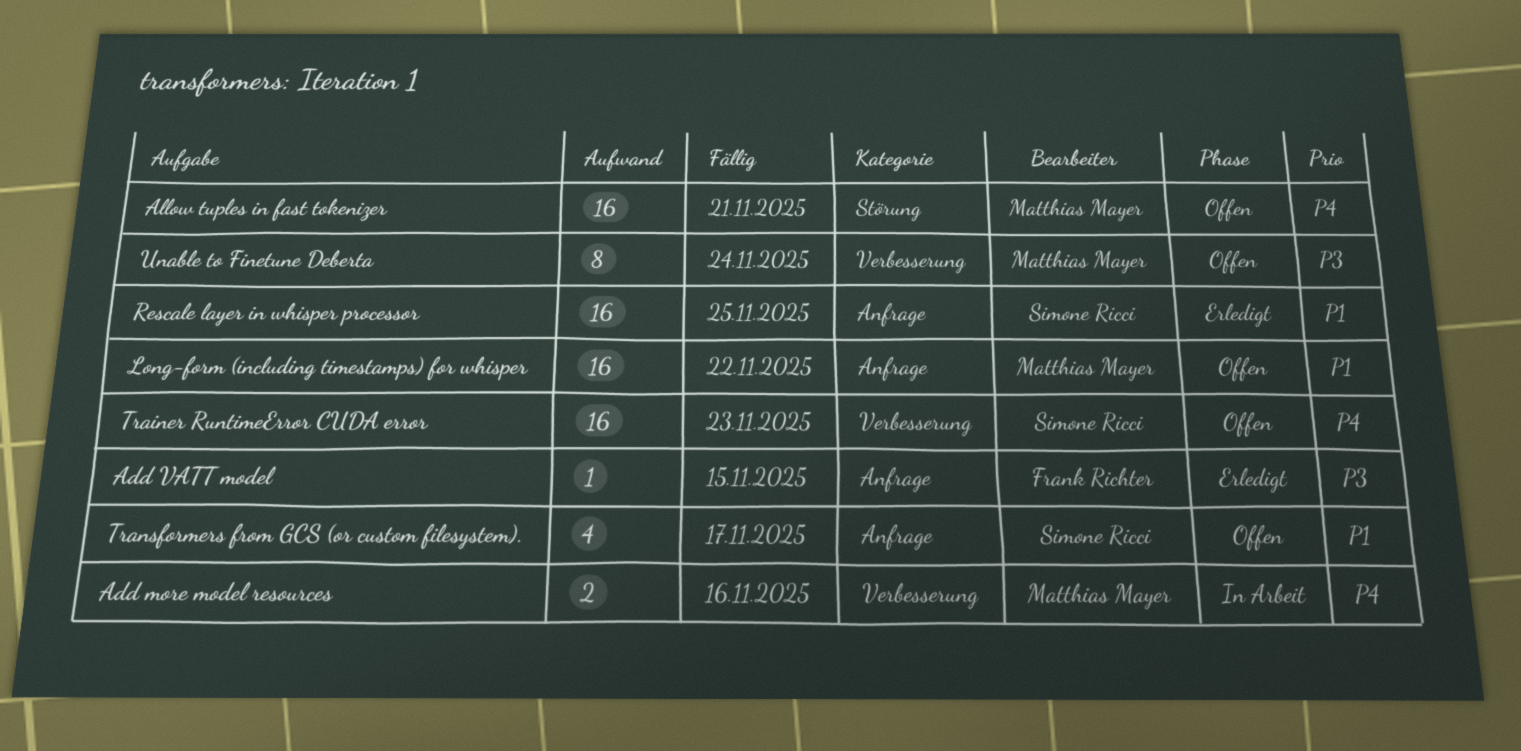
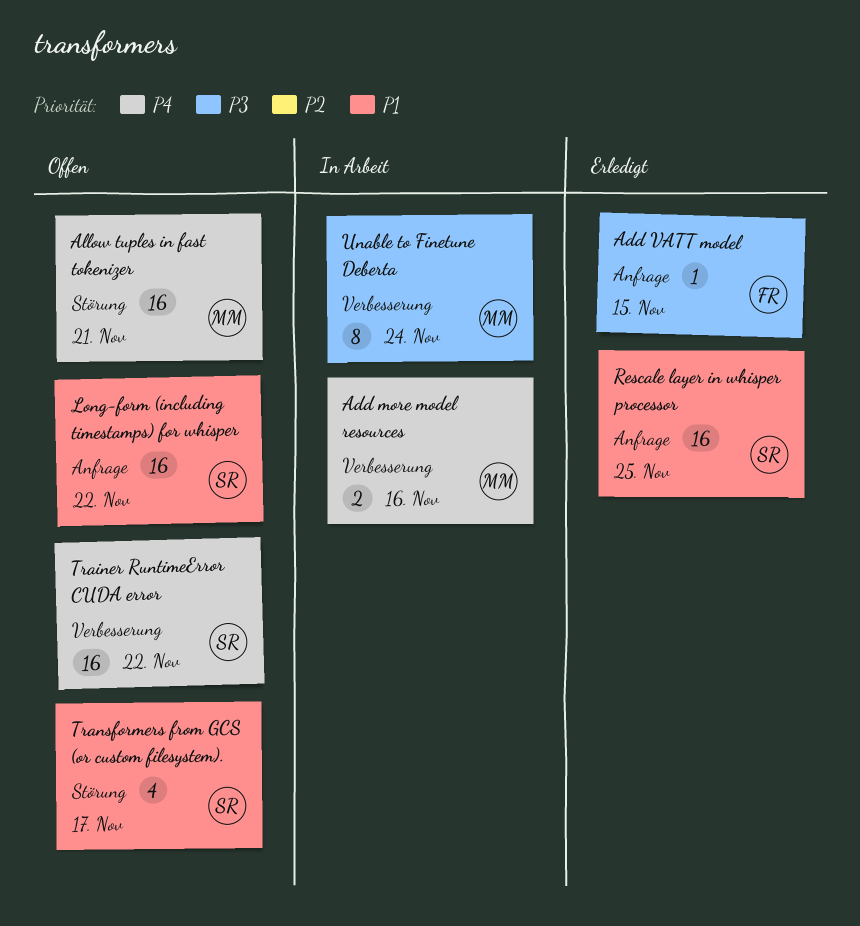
Long-form (including timestamps) for whisper, owner: Matthias Mayer -> Simone Ricci
Trainer RuntimeError CUDA error, due: Nov 23 -> Nov 22
Transformers from GCS (or custom filesystem)., label: Anfrage -> Störung
Unable to Finetune Deberta, status: Offen -> In Arbeit

